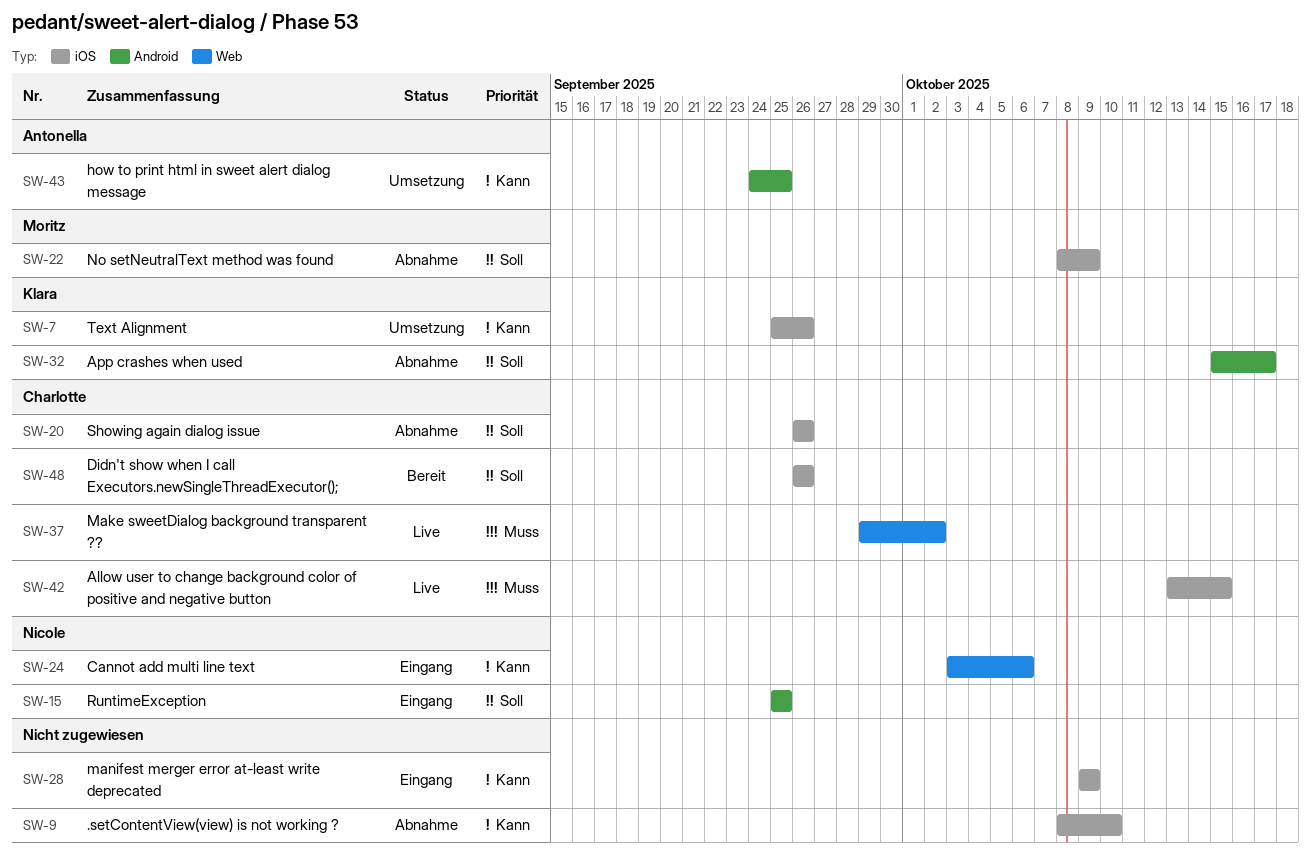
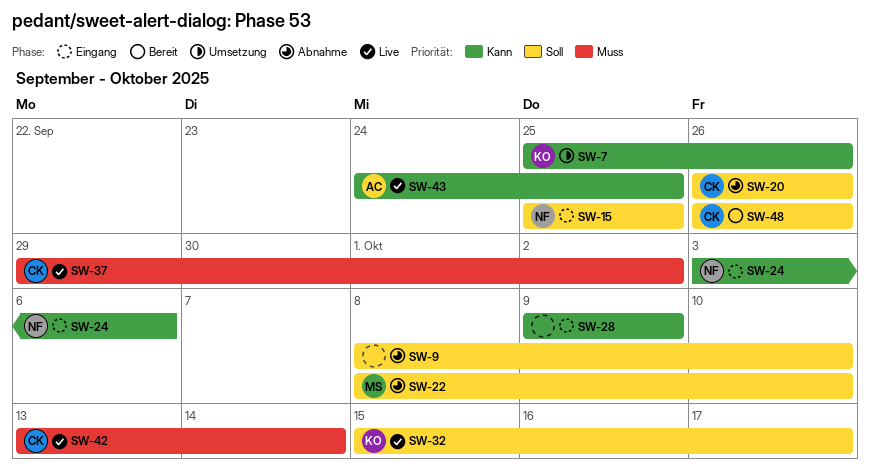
SW-9, priority: Kann -> Soll
SW-22, due: Oct 9 -> Oct 10
SW-32, status: Abnahme -> Live
SW-42, due: Oct 15 -> Oct 14
SW-43, status: Umsetzung -> Live

